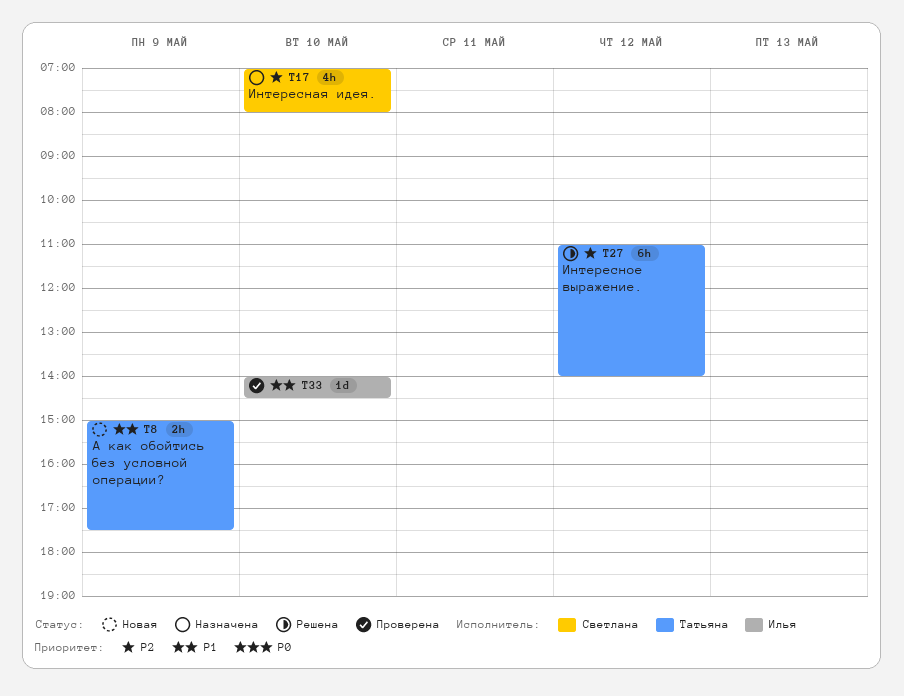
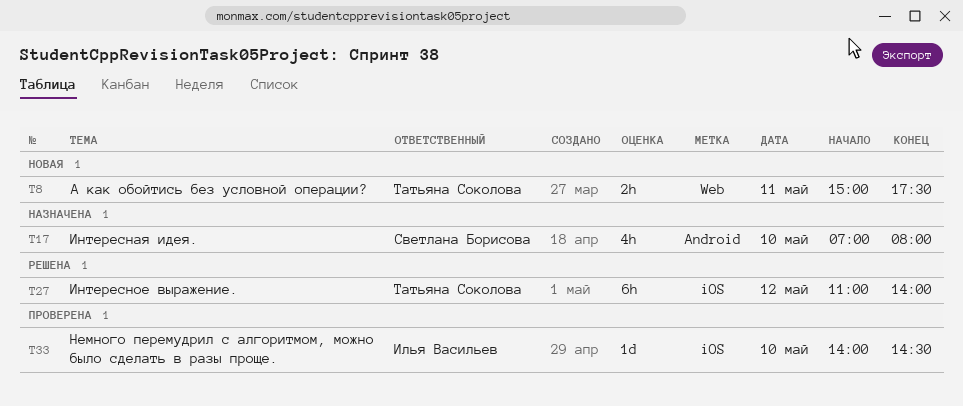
T8, day: May 9 -> May 11

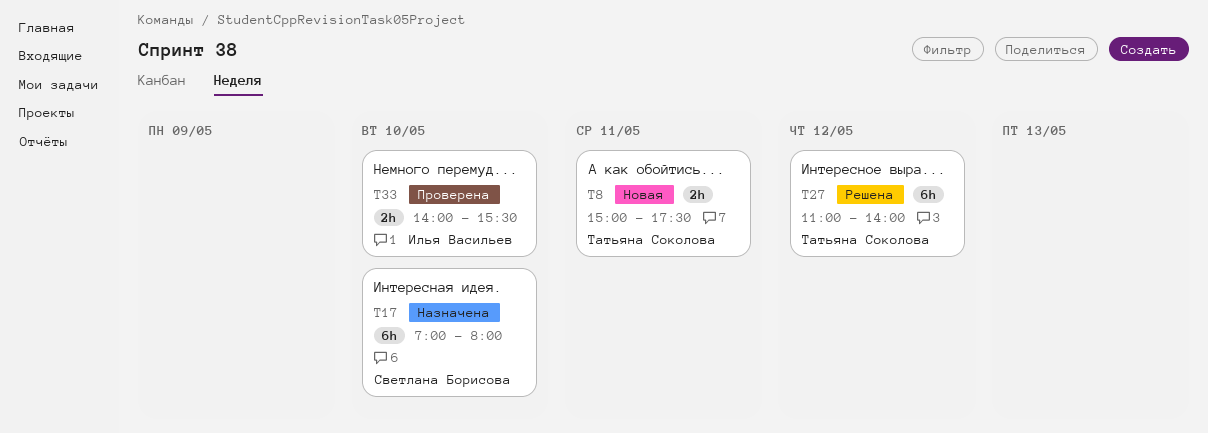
T17, estimate: 4h -> 6h
T33, estimate: 1d -> 2h
T33, ends: 14:30 -> 15:30

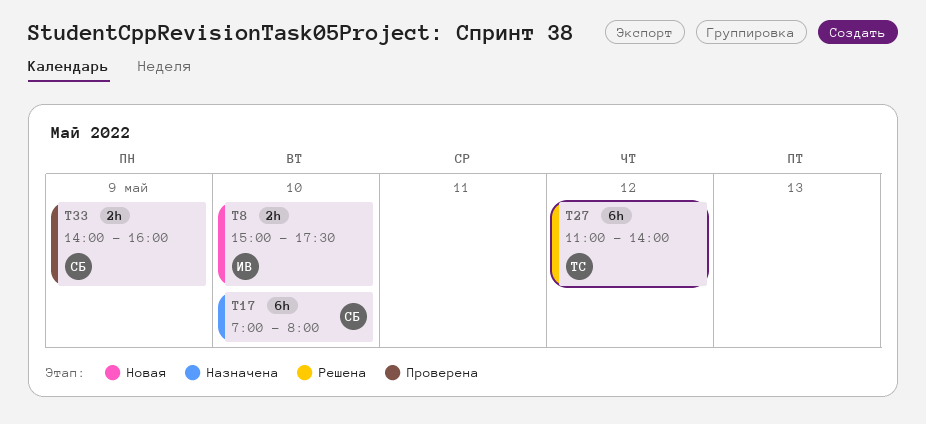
T8, owner: Татьяна Соколова -> Илья Васильев
T8, day: May 11 -> May 10
T33, owner: Илья Васильев -> Светлана Борисова
T33, day: May 10 -> May 9
T33, ends: 15:30 -> 16:00

